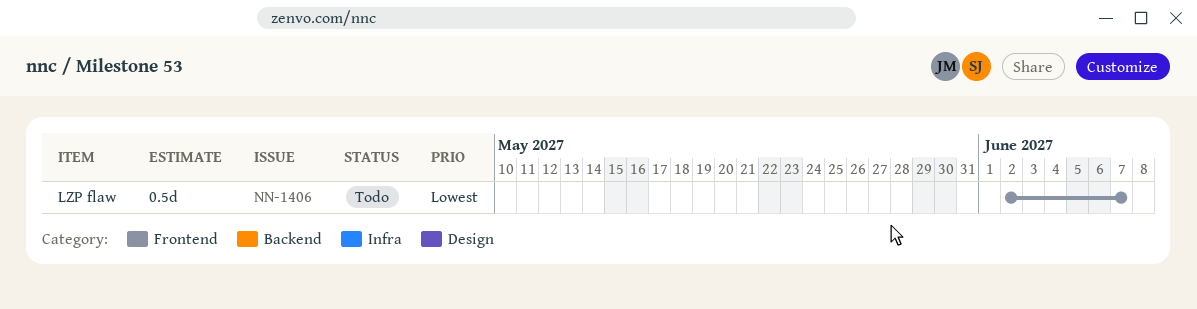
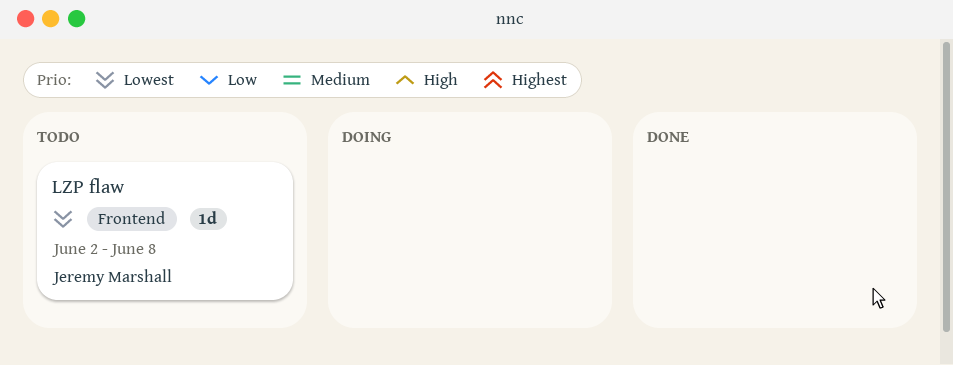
LZP flaw, estimate: 0.5d -> 1d
LZP flaw, due: Jun 7 -> Jun 8

